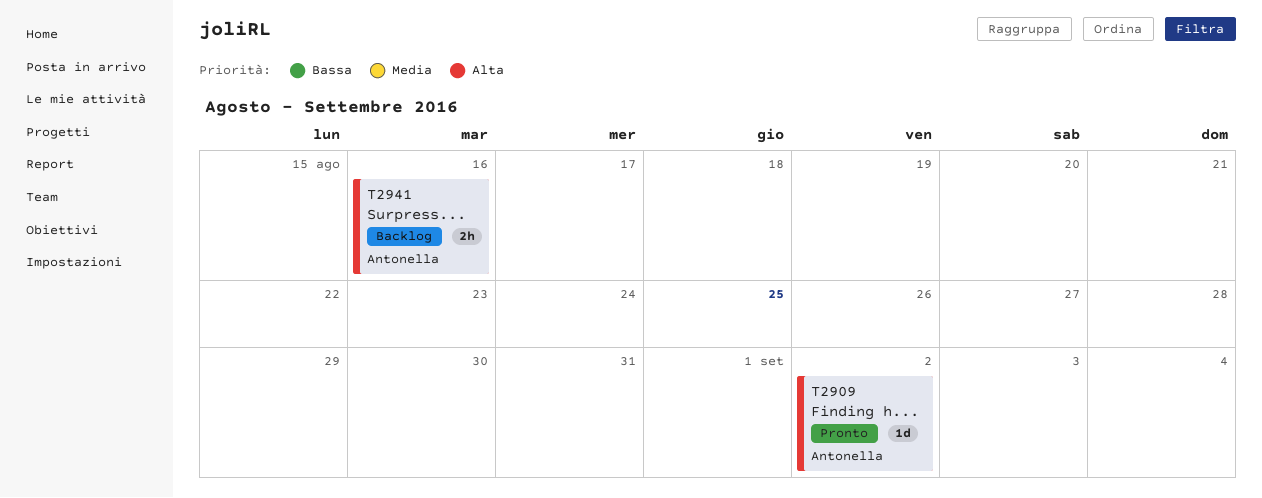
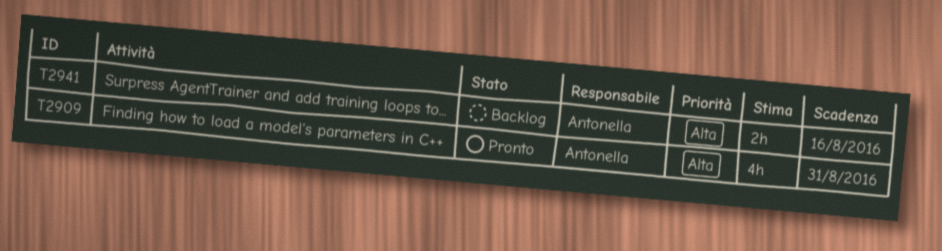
T2909, estimate: 1d -> 4h
T2909, due: Sep 2 -> Aug 31

